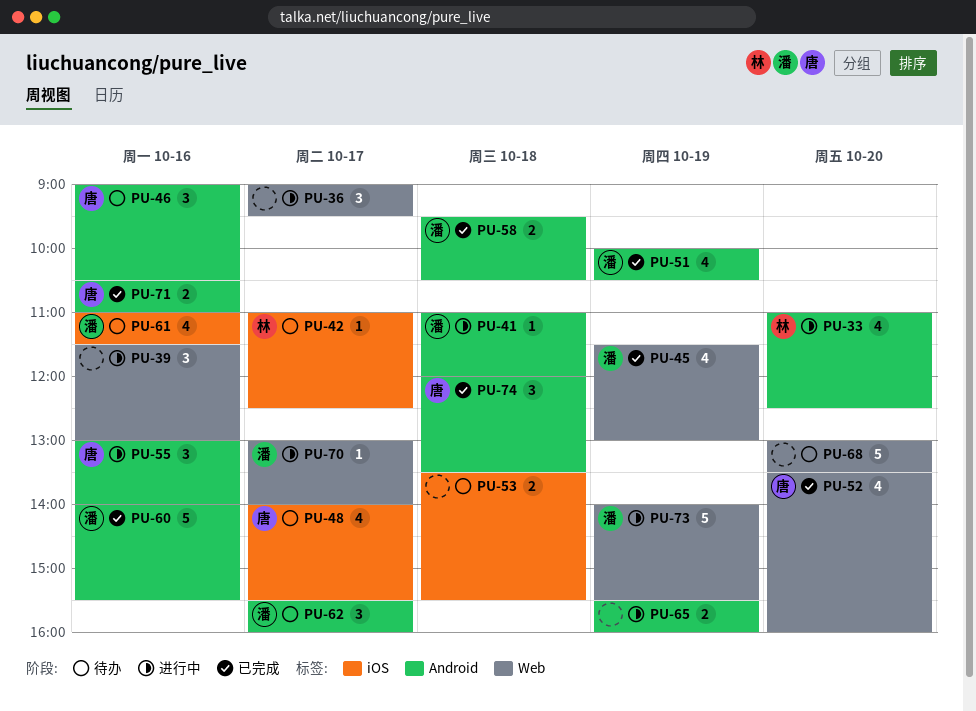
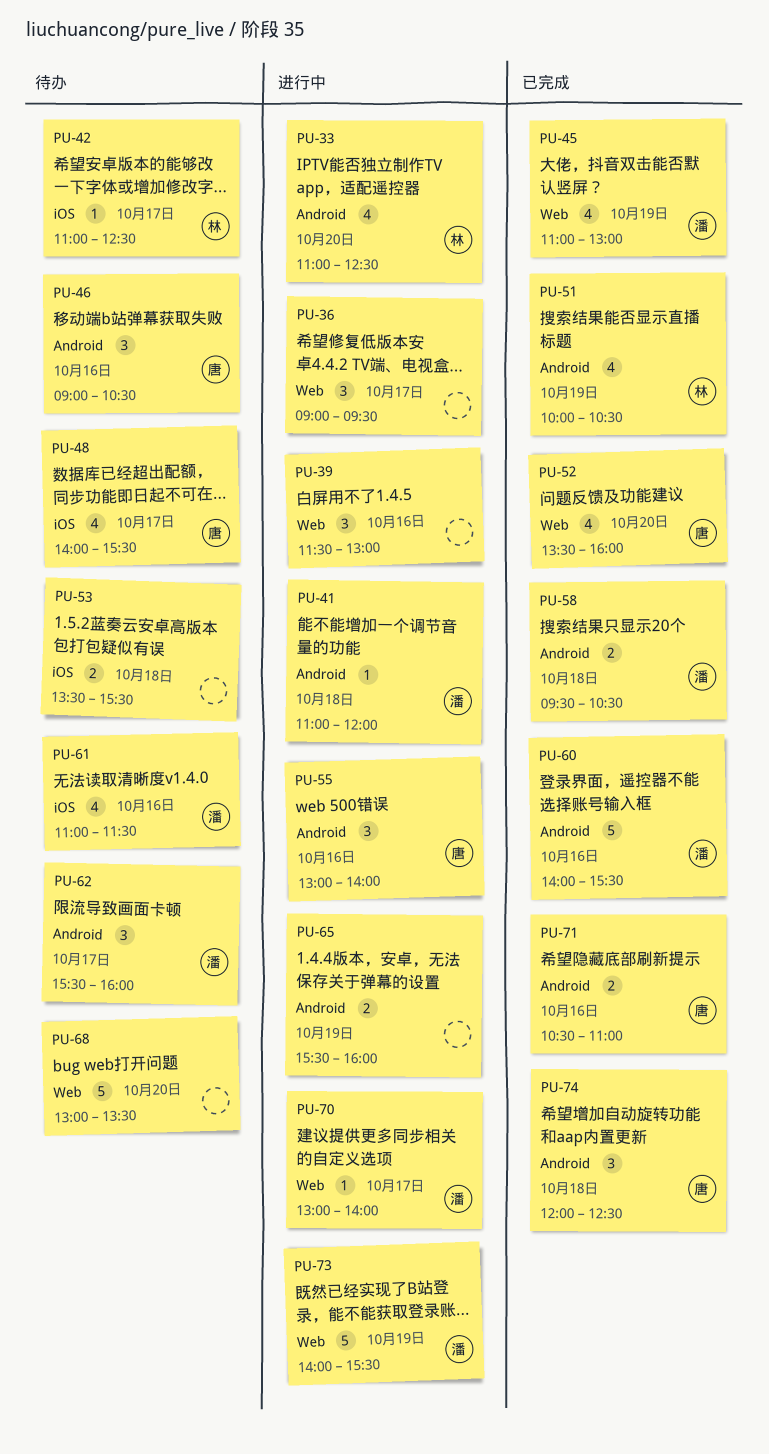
PU-45, begins: 11:30 -> 11:00
PU-51, owner: 潘 -> 林
PU-74, ends: 13:30 -> 12:30

